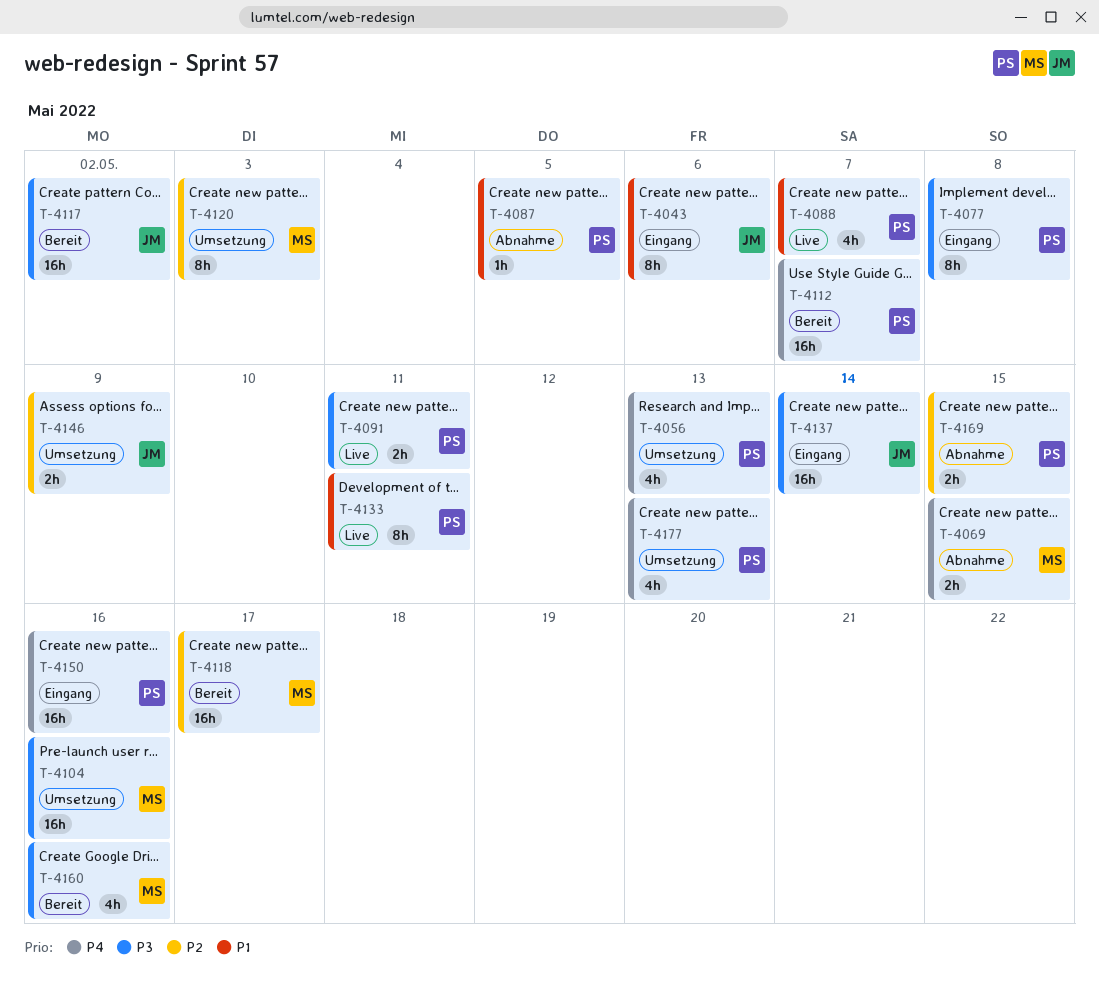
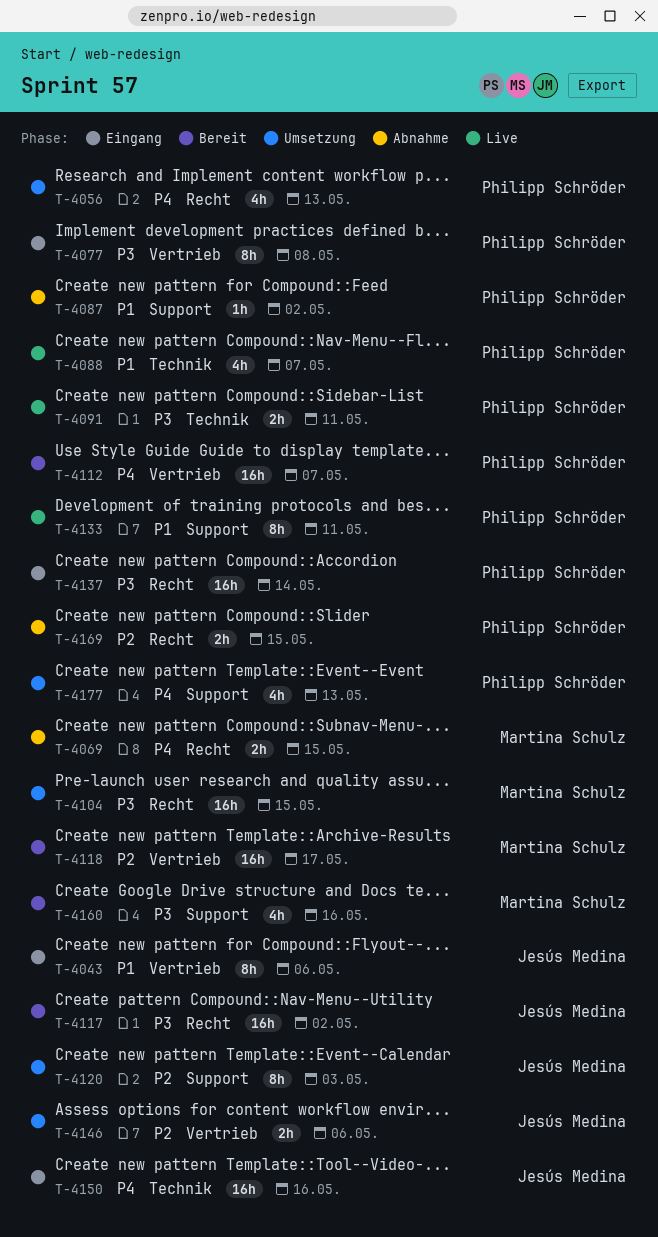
T-4087, due: May 5 -> May 2
T-4104, due: May 16 -> May 15
T-4120, owner: Martina Schulz -> Jesús Medina
T-4137, owner: Jesús Medina -> Philipp Schröder
T-4146, due: May 9 -> May 6
T-4150, owner: Philipp Schröder -> Jesús Medina

